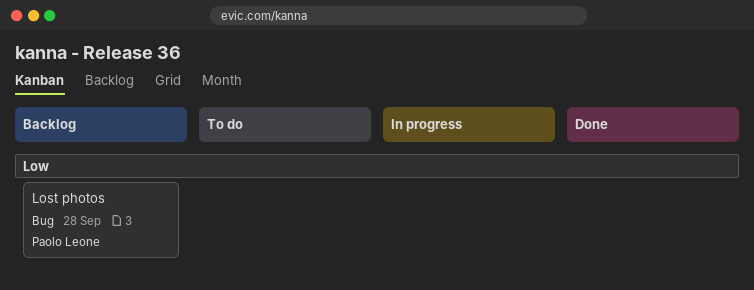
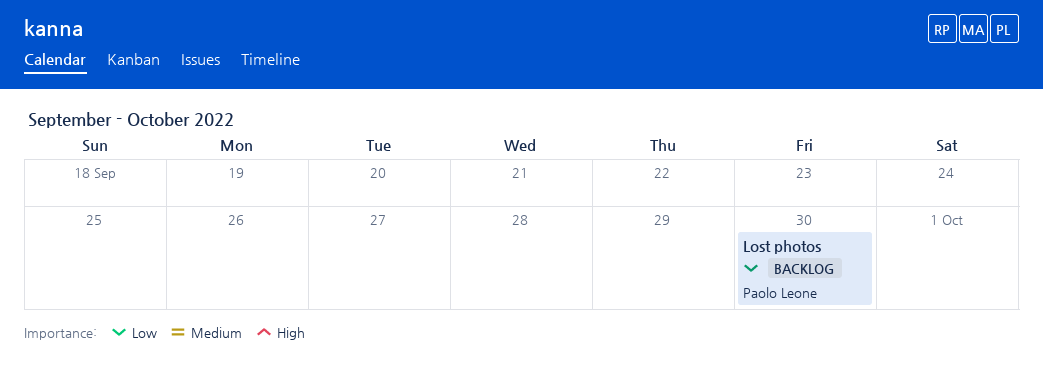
Lost photos, due: Sep 28 -> Sep 30

